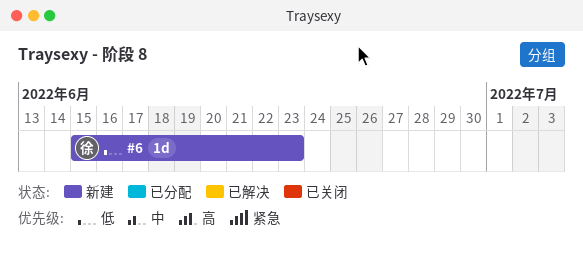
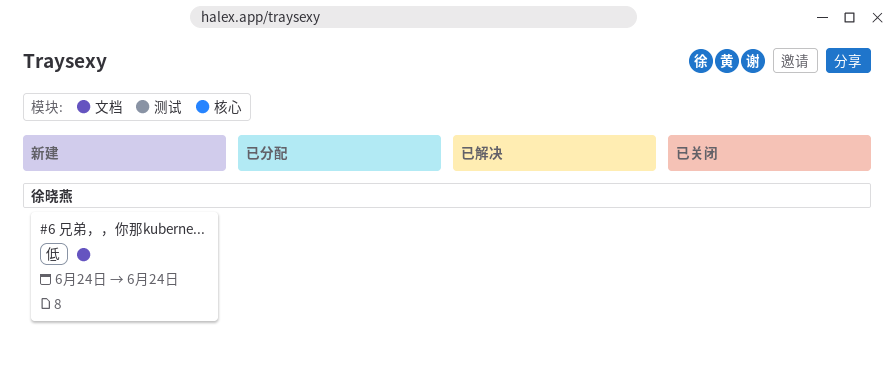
#6, start: Jun 15 -> Jun 24
#6, due: Jun 23 -> Jun 24

